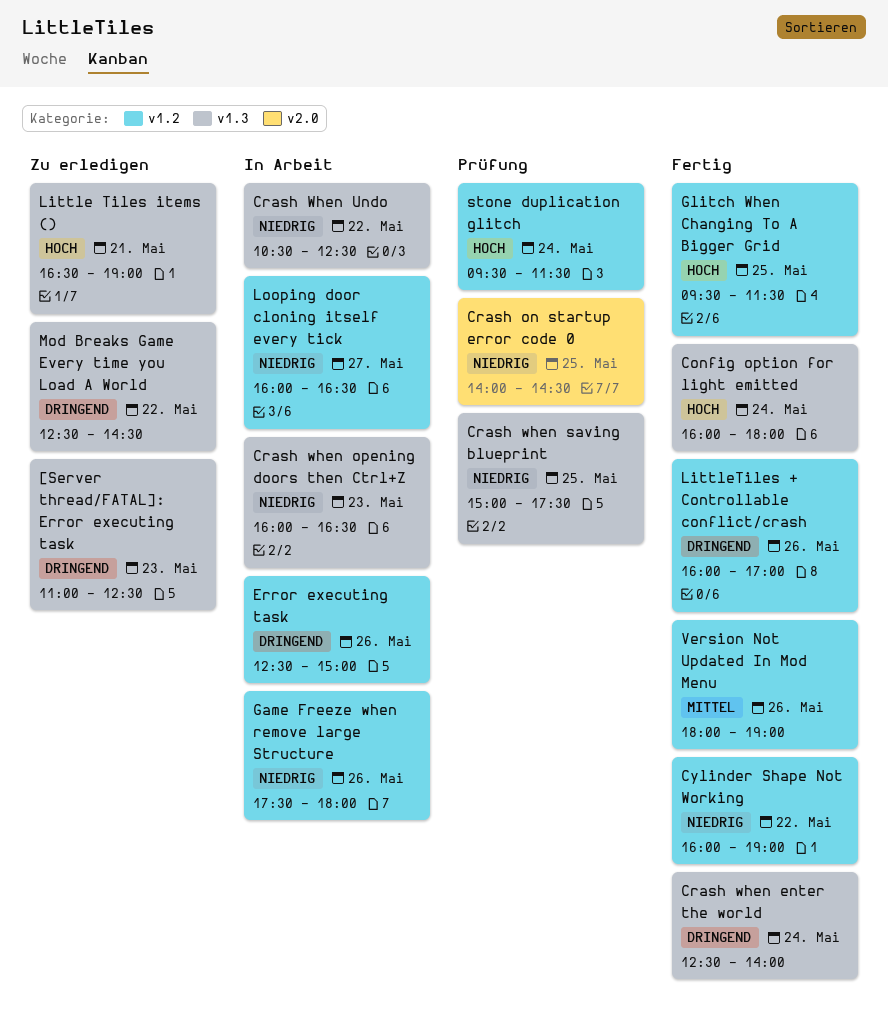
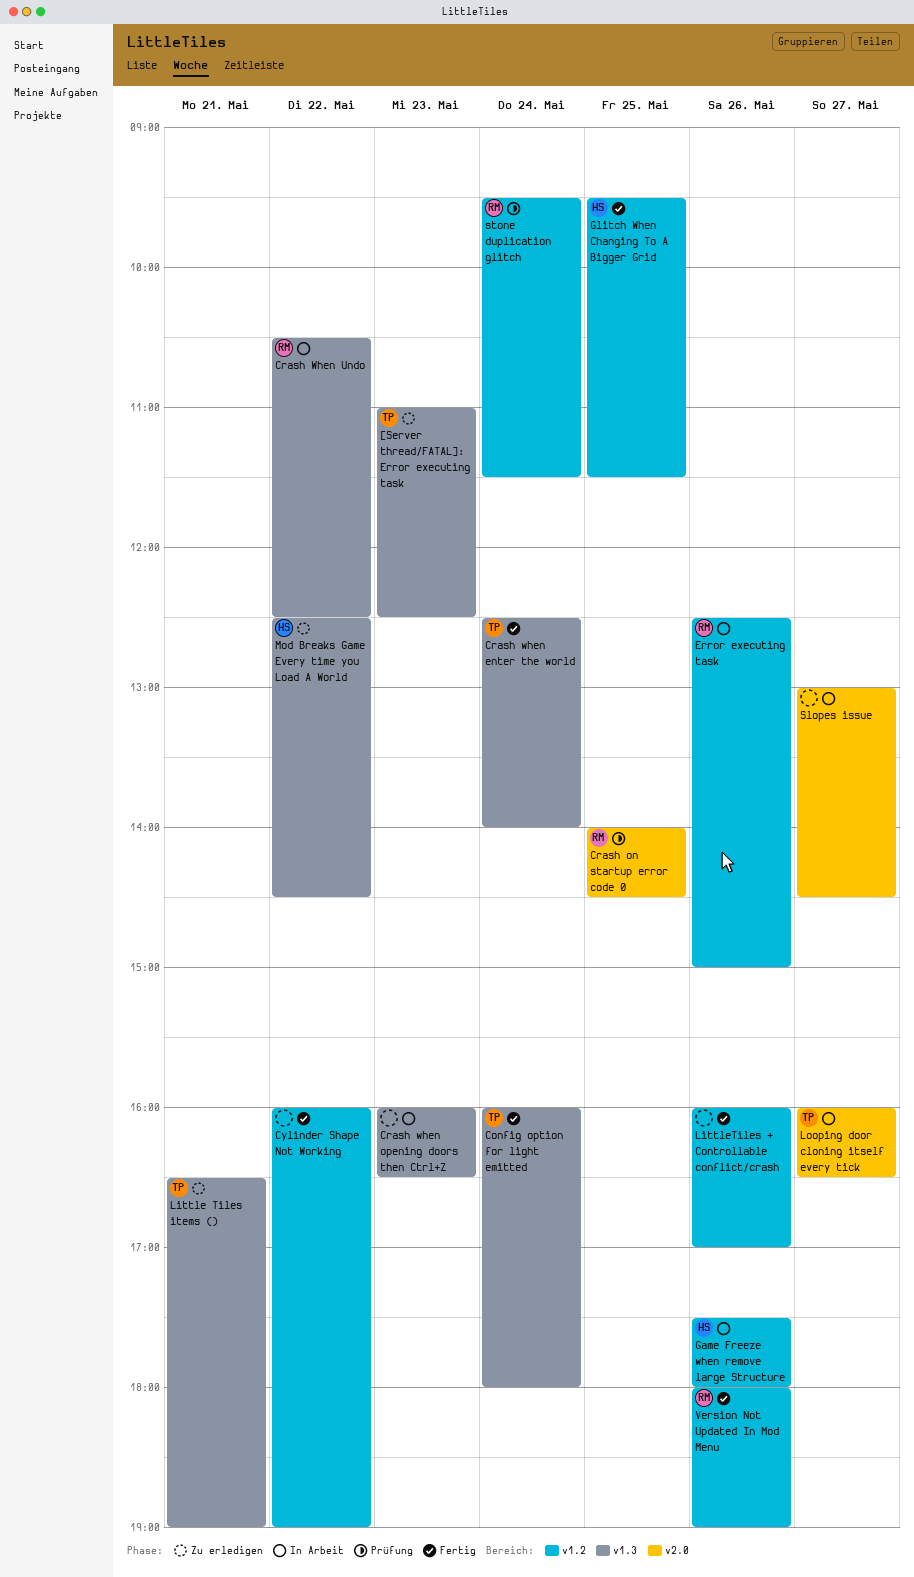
Crash when saving blueprint: present -> none
Looping door cloning itself every tick, label: v1.2 -> v2.0
Slopes issue: none -> present

